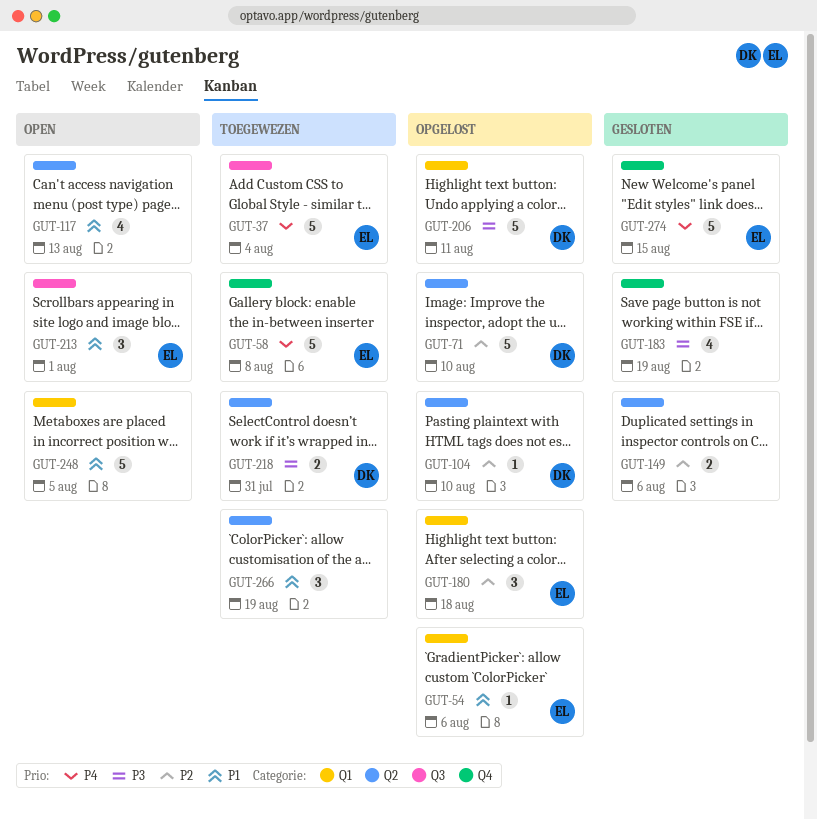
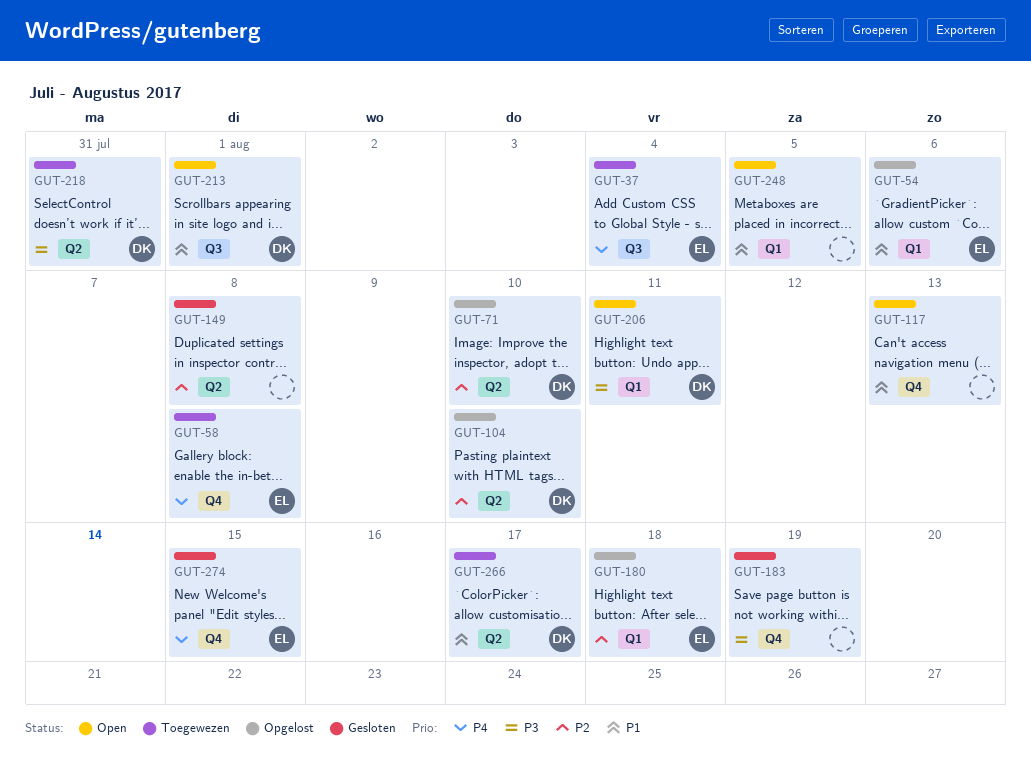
GUT-117, label: Q2 -> Q4
GUT-149, due: Aug 6 -> Aug 8
GUT-206, status: Opgelost -> Open
GUT-213, owner: EL -> DK
GUT-266, owner: none -> DK
GUT-266, due: Aug 19 -> Aug 17

